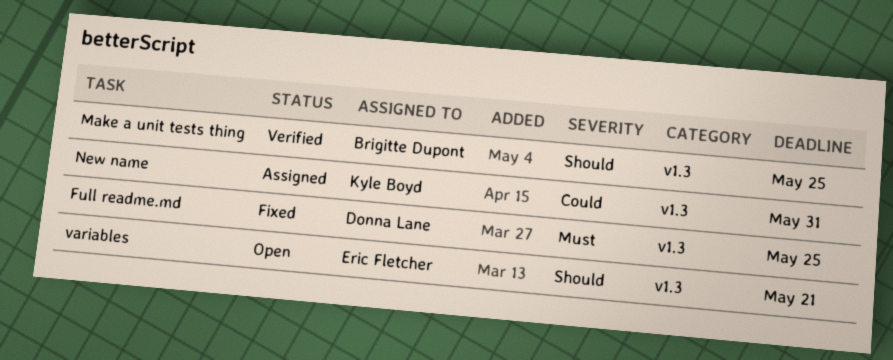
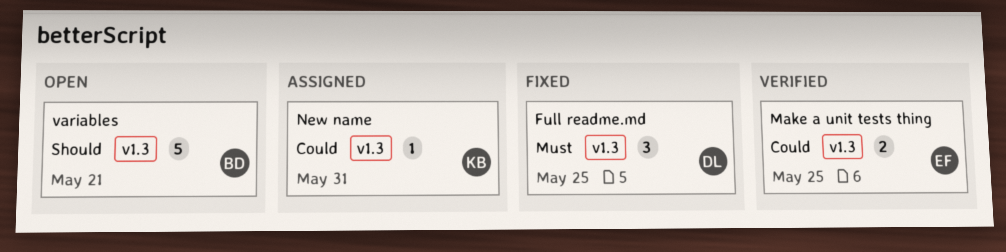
Make a unit tests thing, owner: Brigitte Dupont -> Eric Fletcher
Make a unit tests thing, priority: Should -> Could
variables, owner: Eric Fletcher -> Brigitte Dupont

